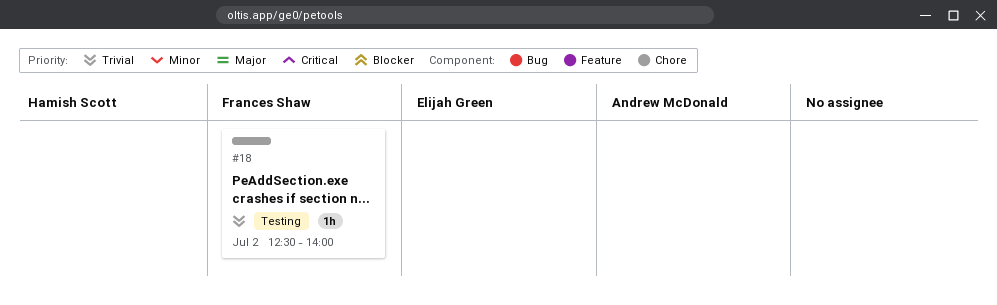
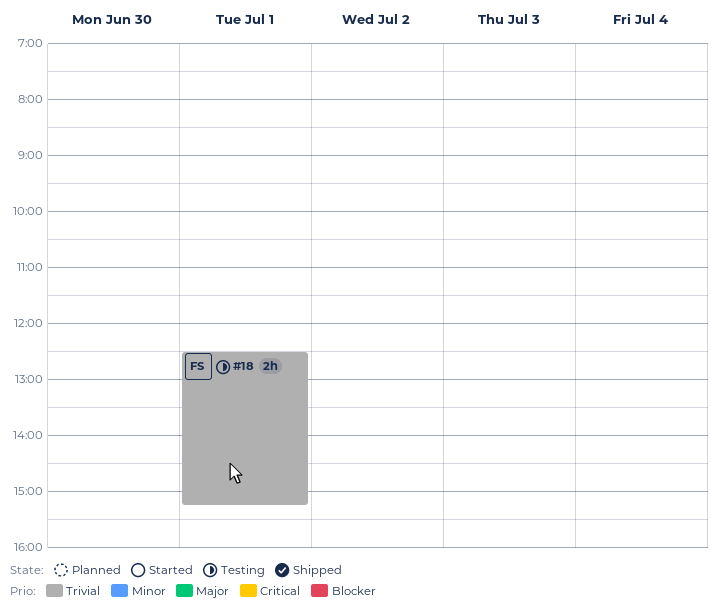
#18, estimate: 1h -> 2h
#18, day: Jul 2 -> Jul 1
#18, ends: 14:00 -> 15:15

